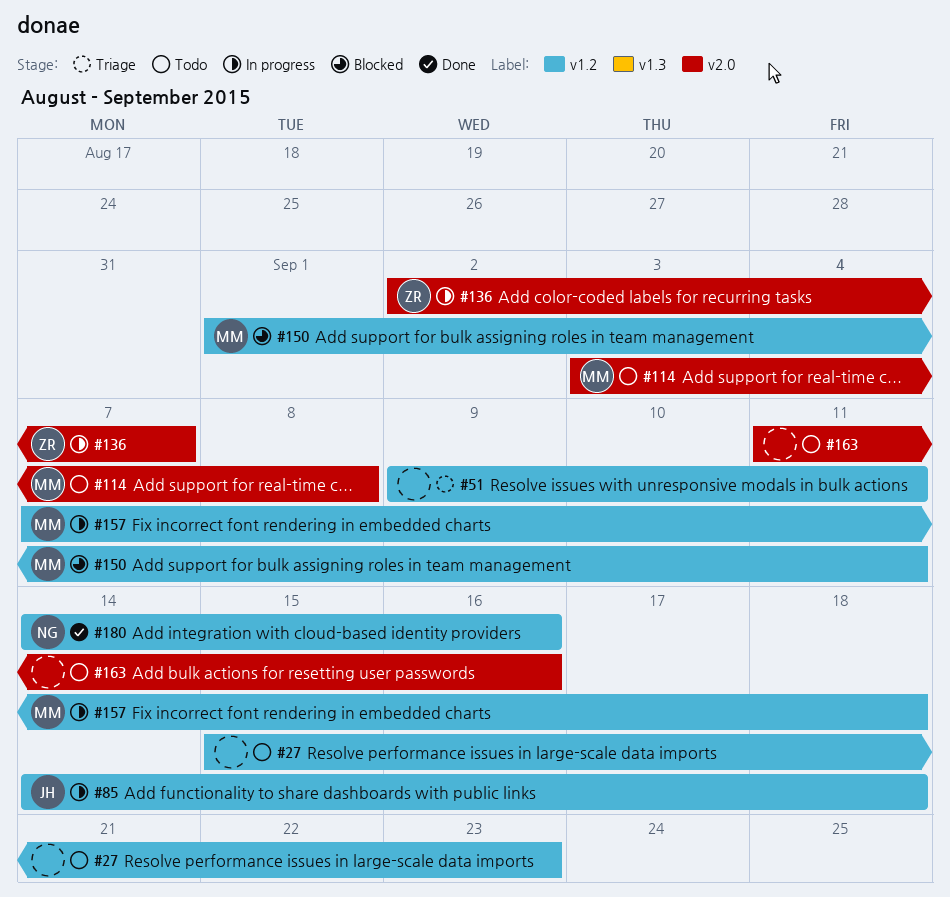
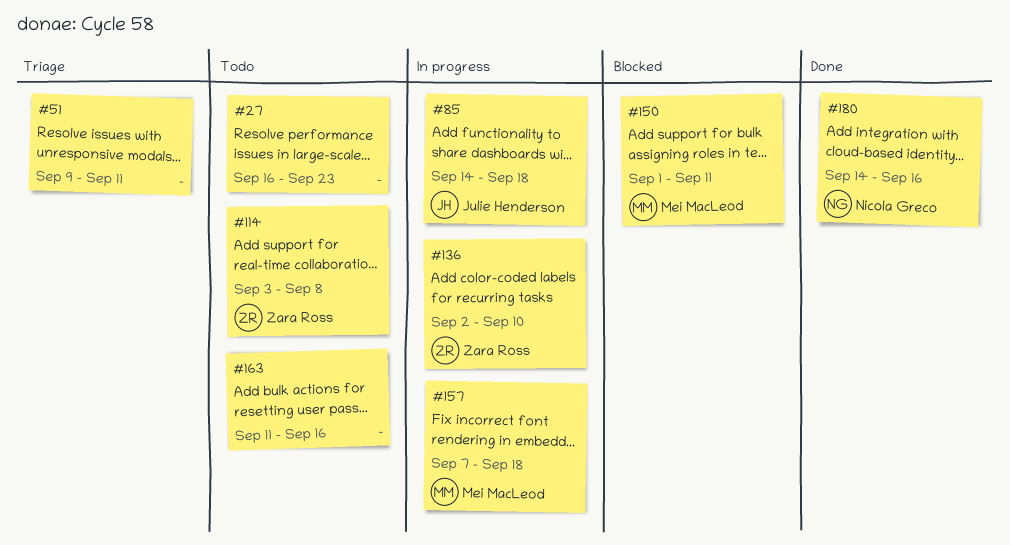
#27, start: Sep 15 -> Sep 16
#114, owner: Mei MacLeod -> Zara Ross
#136, due: Sep 7 -> Sep 10

